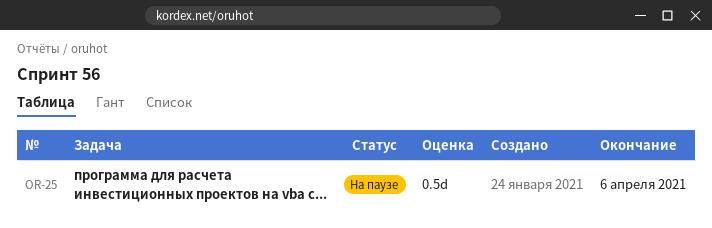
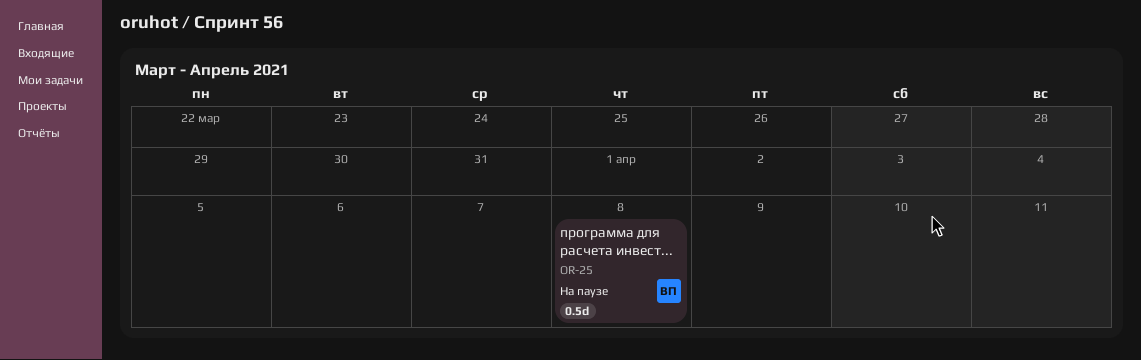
OR-25, due: Apr 6 -> Apr 8

